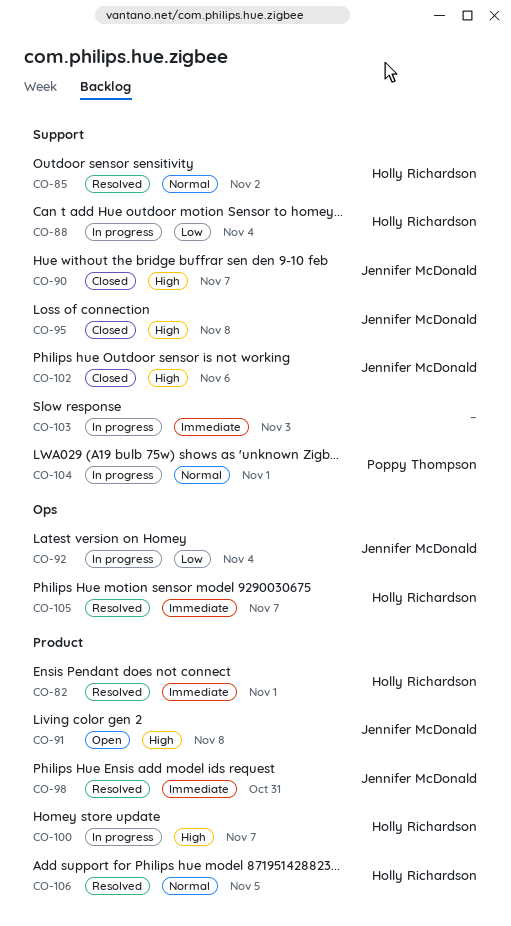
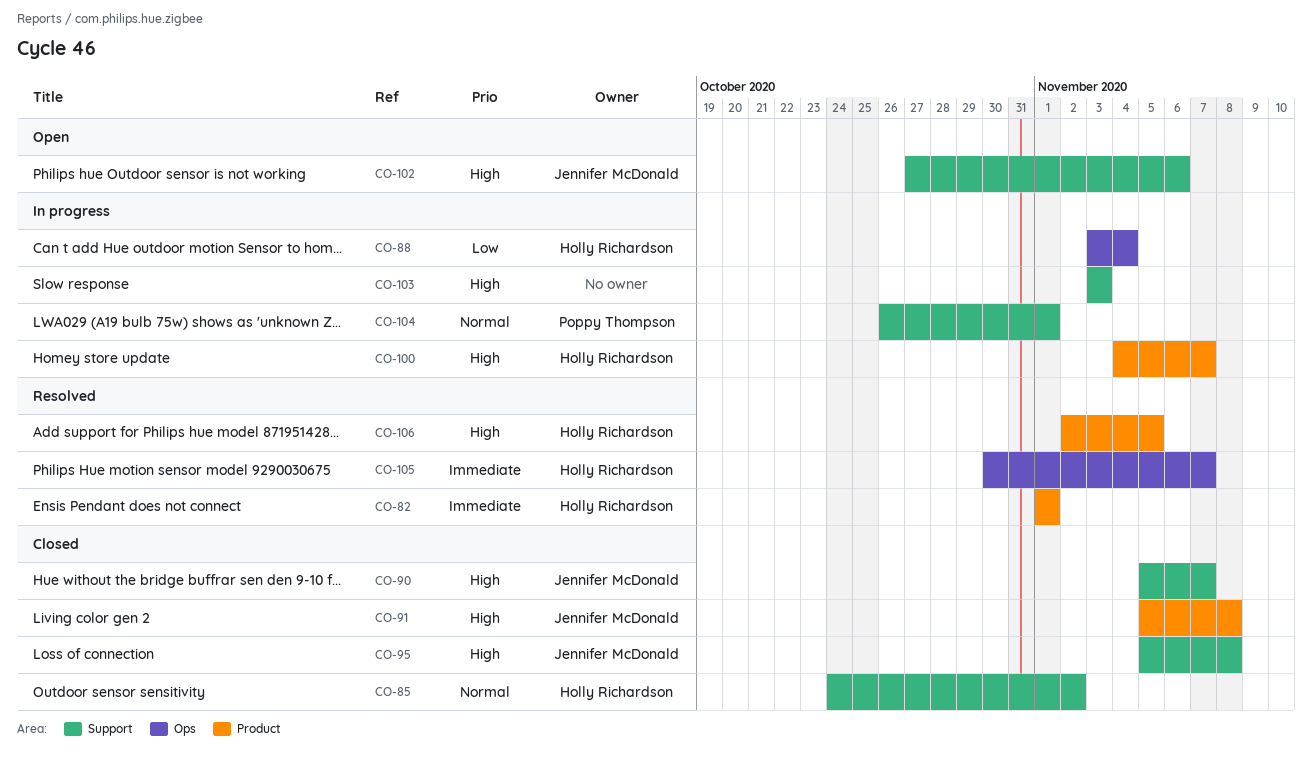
CO-85, status: Resolved -> Closed
CO-88, label: Support -> Ops
CO-91, status: Open -> Closed
CO-92: present -> none
CO-98: present -> none
CO-102, status: Closed -> Open
CO-103, priority: Immediate -> High
CO-106, priority: Normal -> High

